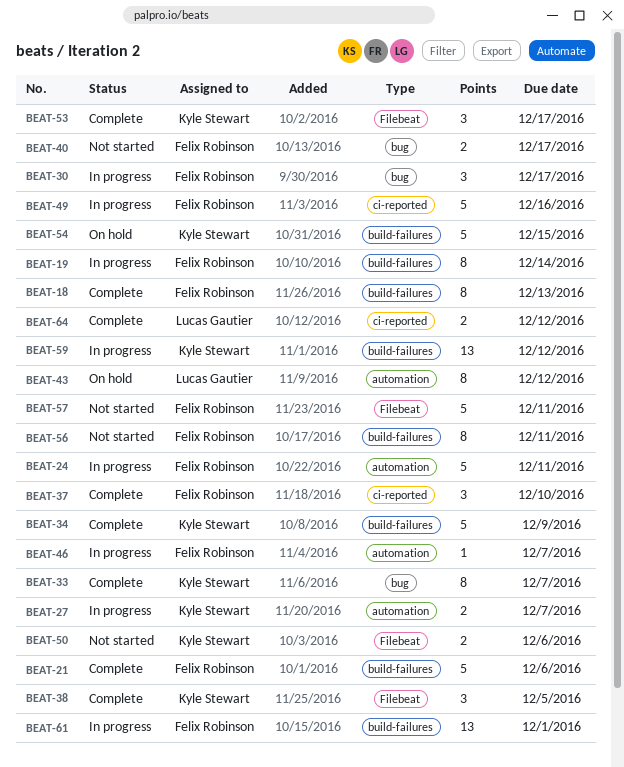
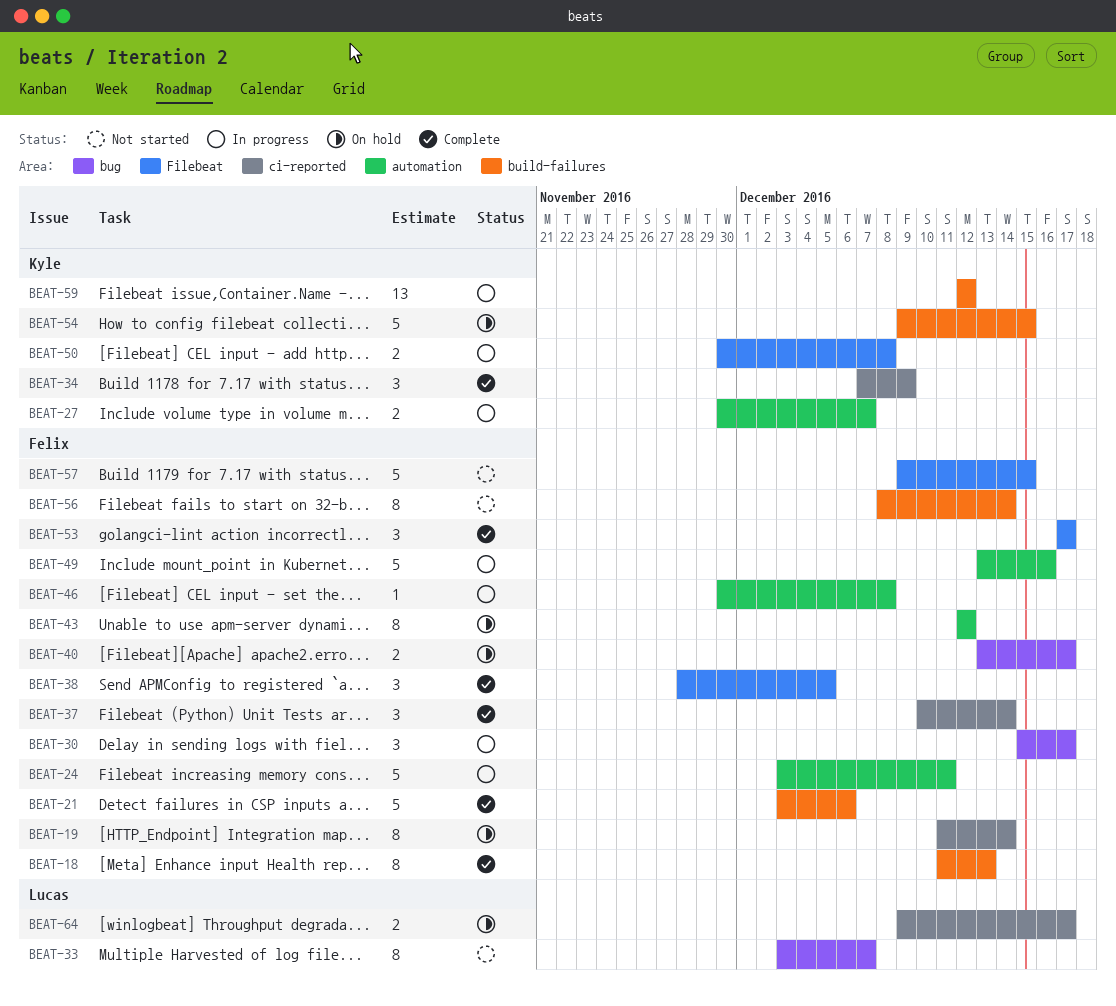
BEAT-19, status: In progress -> On hold
BEAT-19, label: build-failures -> ci-reported
BEAT-33, status: Complete -> Not started
BEAT-33, owner: Kyle Stewart -> Lucas Gautier
BEAT-34, label: build-failures -> ci-reported
BEAT-34, estimate: 5 -> 3
BEAT-37, due: Dec 10 -> Dec 14
BEAT-38, owner: Kyle Stewart -> Felix Robinson
BEAT-40, status: Not started -> On hold
BEAT-43, owner: Lucas Gautier -> Felix Robinson
BEAT-46, due: Dec 7 -> Dec 8
BEAT-49, label: ci-reported -> automation
BEAT-50, status: Not started -> In progress
BEAT-50, due: Dec 6 -> Dec 8
BEAT-53, owner: Kyle Stewart -> Felix Robinson
BEAT-56, due: Dec 11 -> Dec 14
BEAT-57, due: Dec 11 -> Dec 15
BEAT-61: present -> none
BEAT-64, status: Complete -> On hold
BEAT-64, due: Dec 12 -> Dec 17

